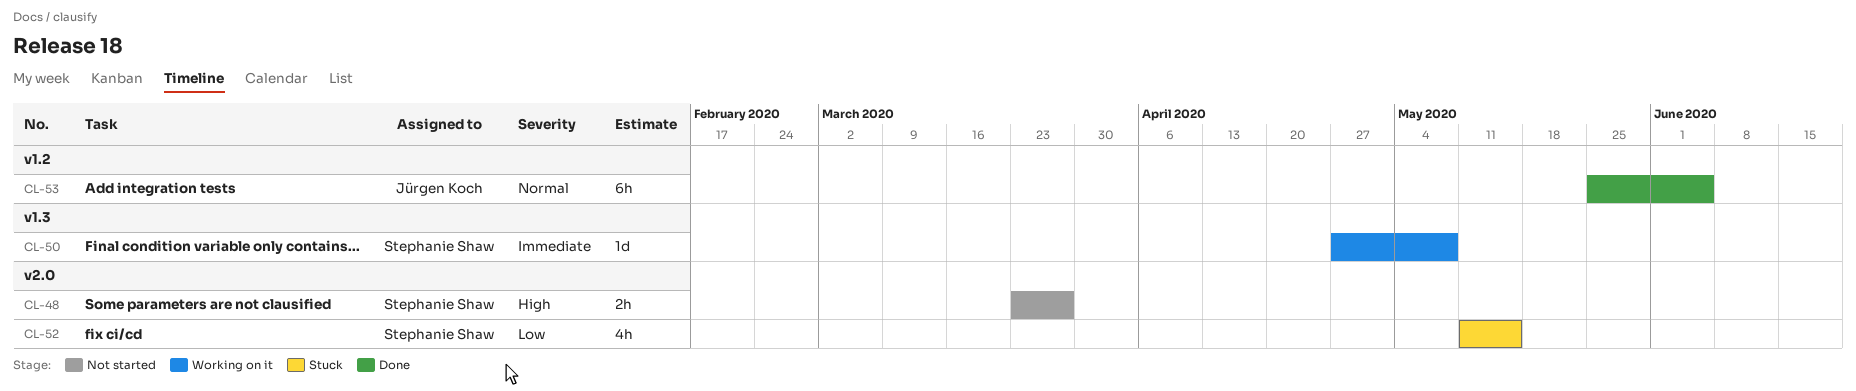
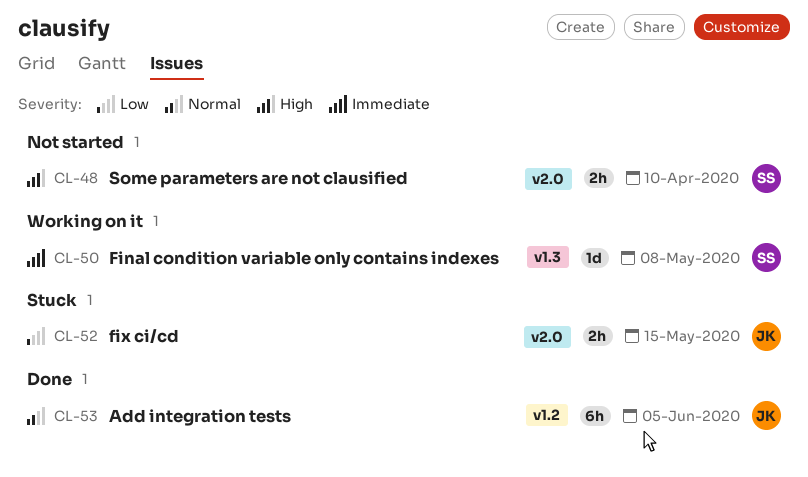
CL-48, due: Mar 27 -> Apr 10
CL-52, owner: Stephanie Shaw -> Jürgen Koch
CL-52, estimate: 4h -> 2h

